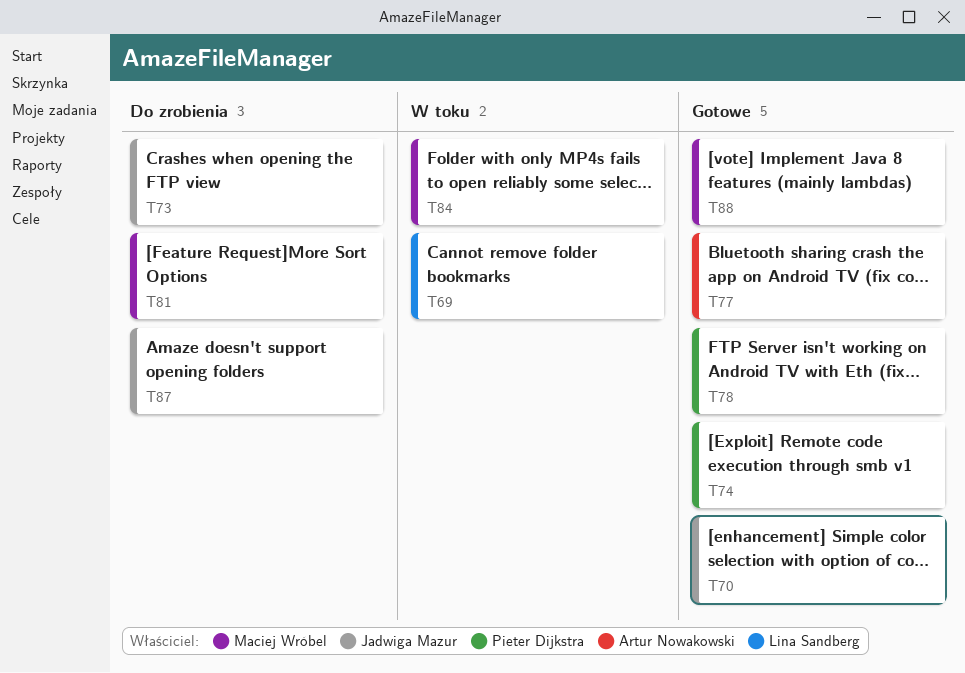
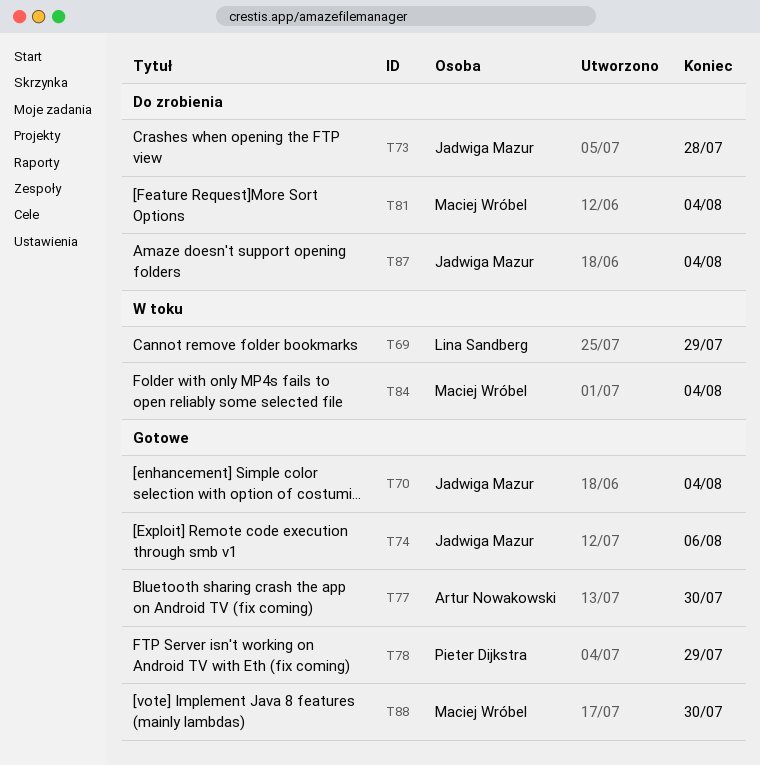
T74, owner: Pieter Dijkstra -> Jadwiga Mazur

